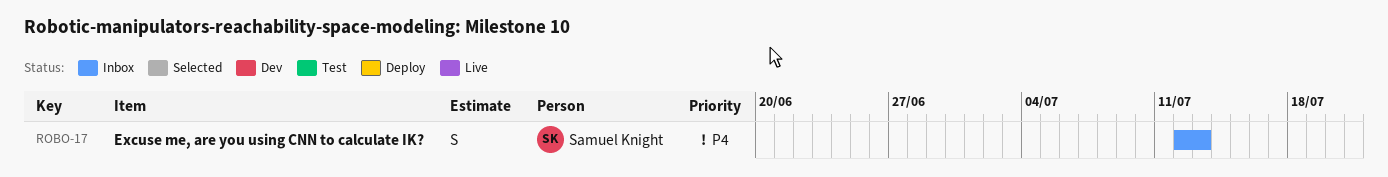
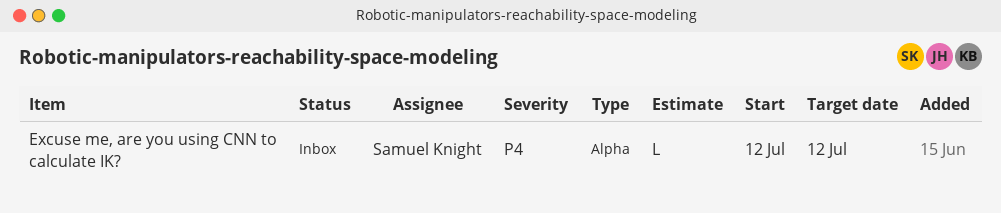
Excuse me, are you using CNN to calculate IK?, estimate: S -> L
Excuse me, are you using CNN to calculate IK?, due: Jul 13 -> Jul 12

